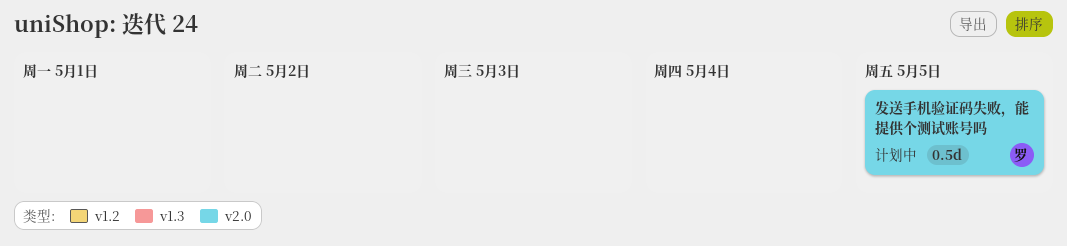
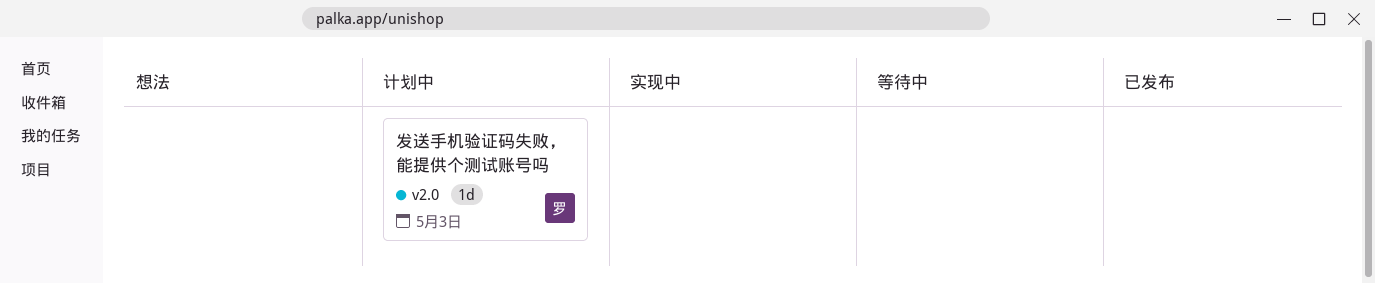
发送手机验证码失败，能提供个测试账号吗, estimate: 0.5d -> 1d
发送手机验证码失败，能提供个测试账号吗, due: May 5 -> May 3

